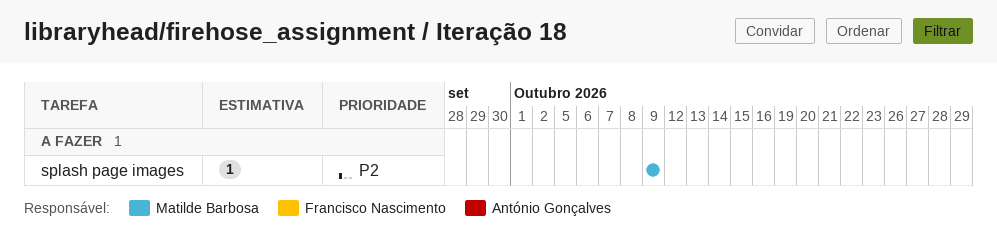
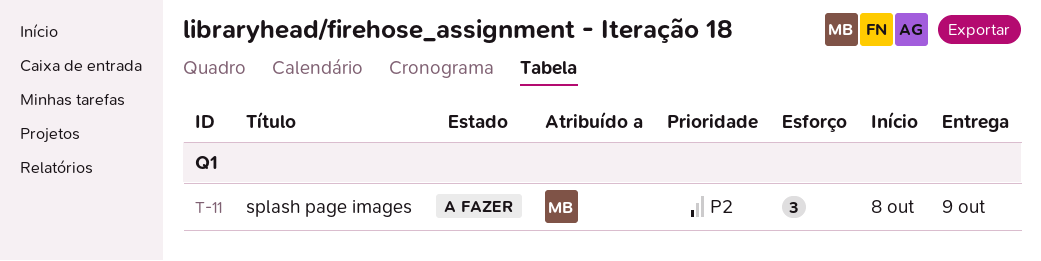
splash page images, estimate: 1 -> 3
splash page images, start: Oct 9 -> Oct 8

